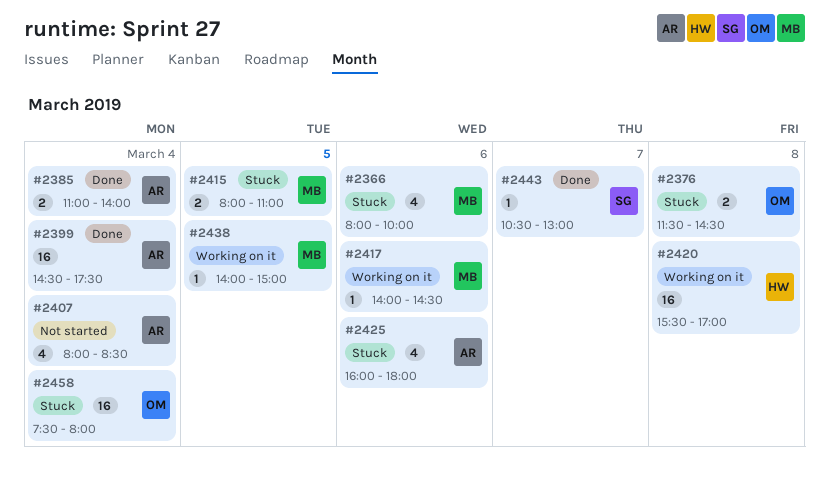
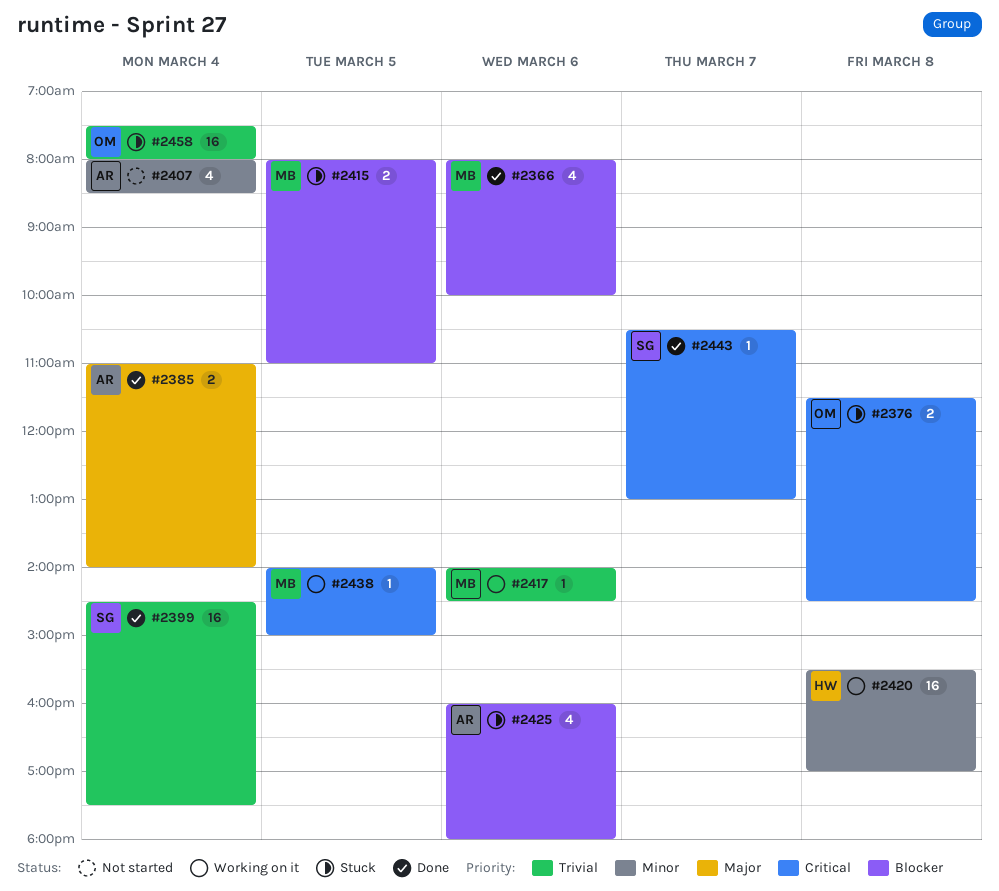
#2366, status: Stuck -> Done
#2399, owner: AR -> SG

